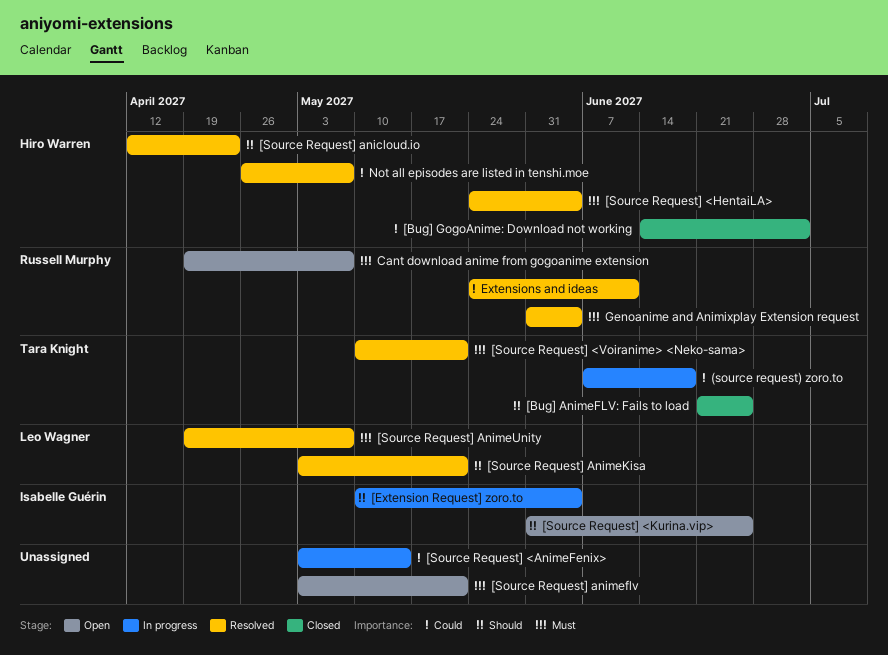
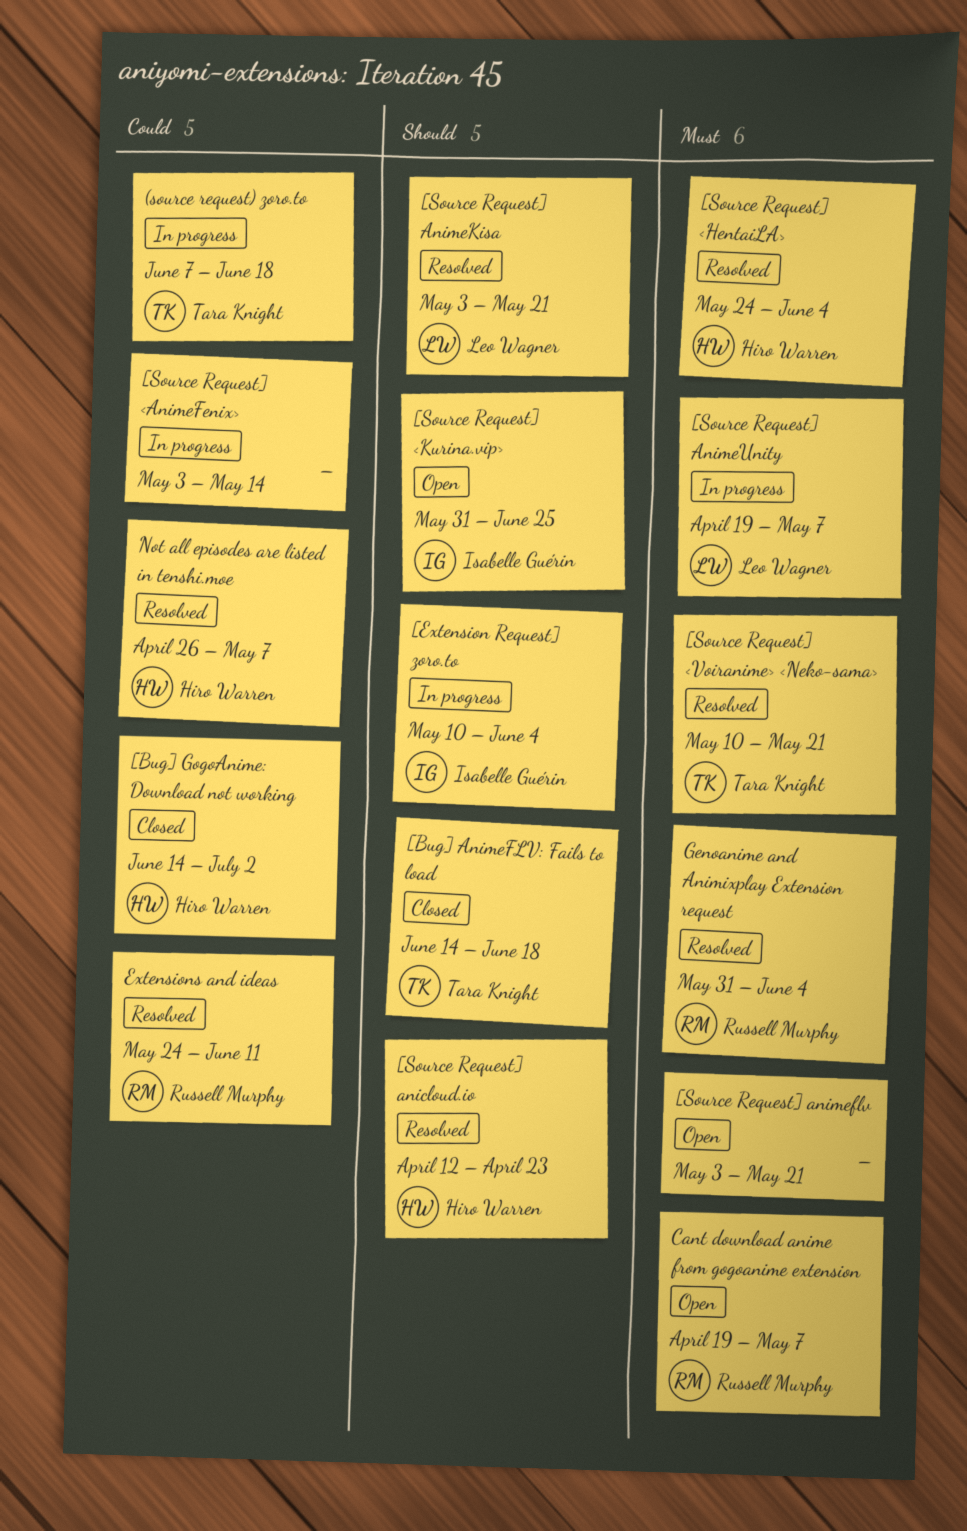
[Bug] AnimeFLV: Fails to load, start: Jun 21 -> Jun 14
[Bug] AnimeFLV: Fails to load, due: Jun 25 -> Jun 18
[Source Request] AnimeUnity, status: Resolved -> In progress

